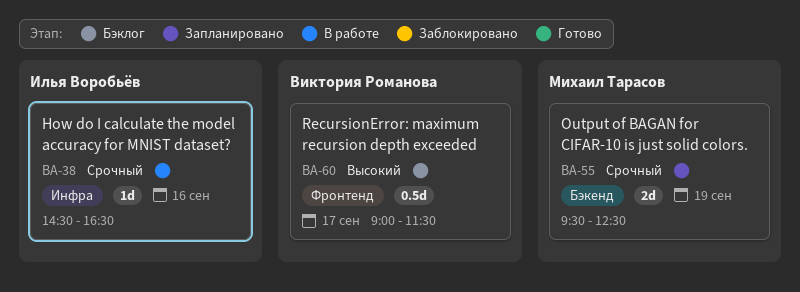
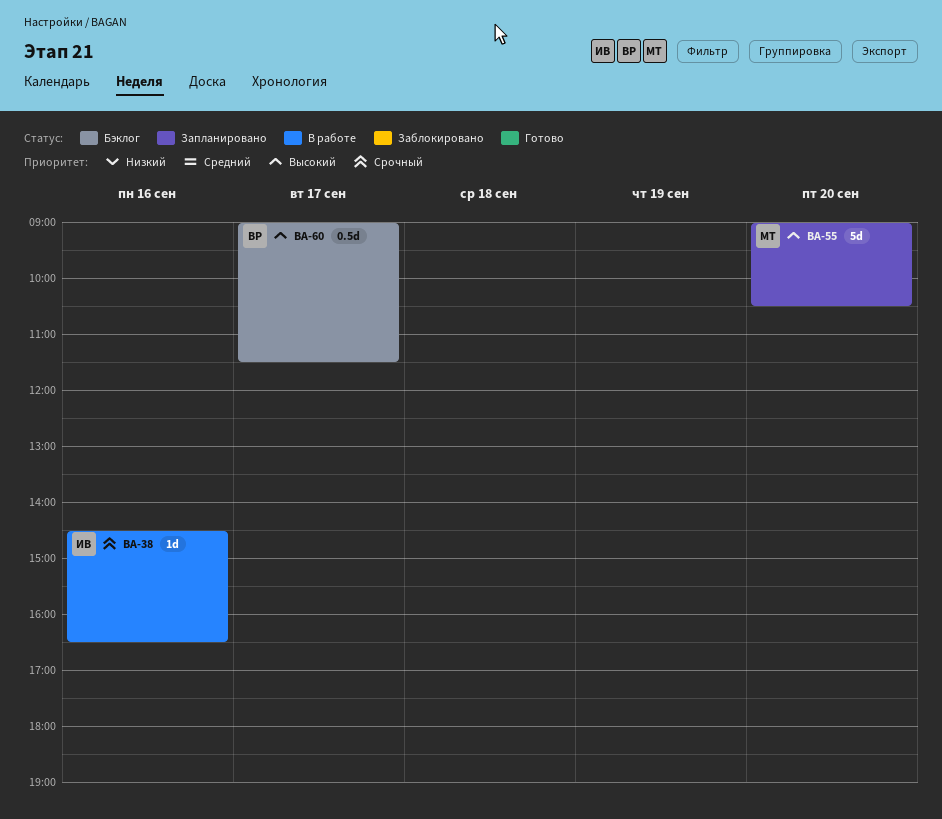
BA-55, priority: Срочный -> Высокий
BA-55, estimate: 2d -> 5d
BA-55, day: Sep 19 -> Sep 20
BA-55, begins: 09:30 -> 09:00
BA-55, ends: 12:30 -> 10:30

